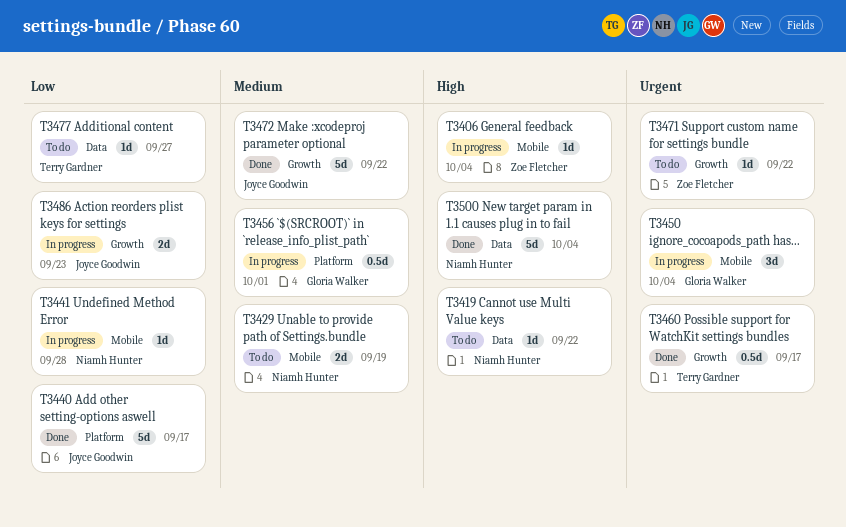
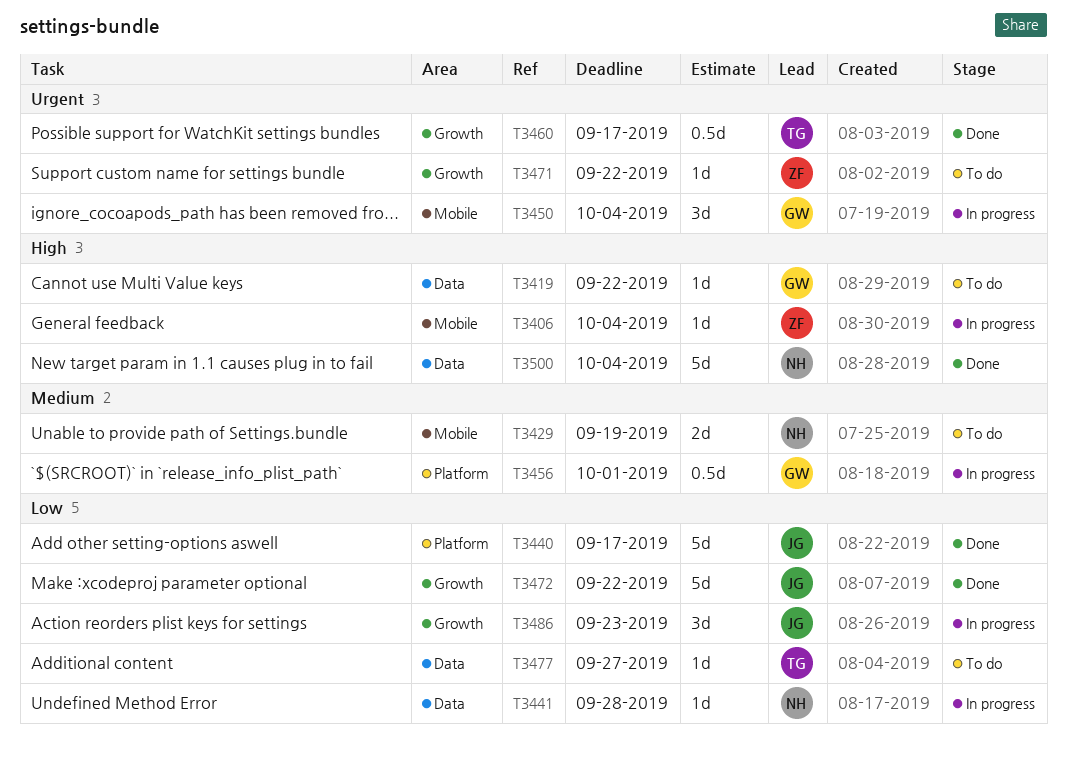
T3419, owner: Niamh Hunter -> Gloria Walker
T3441, label: Mobile -> Data
T3472, priority: Medium -> Low
T3486, estimate: 2d -> 3d

